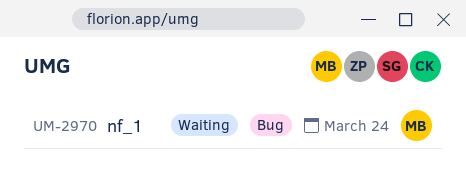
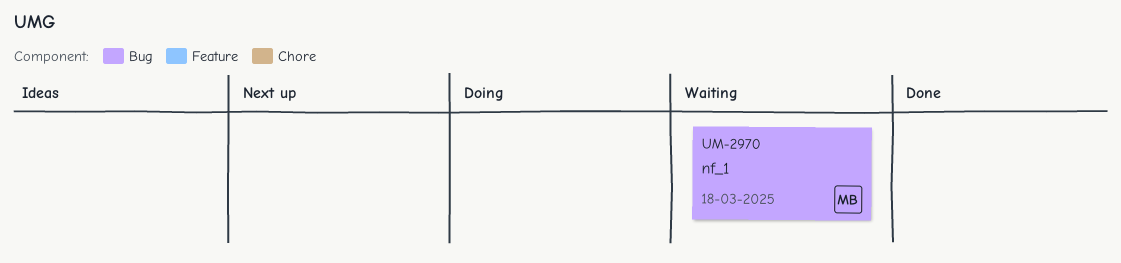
UM-2970, due: Mar 24 -> Mar 18

